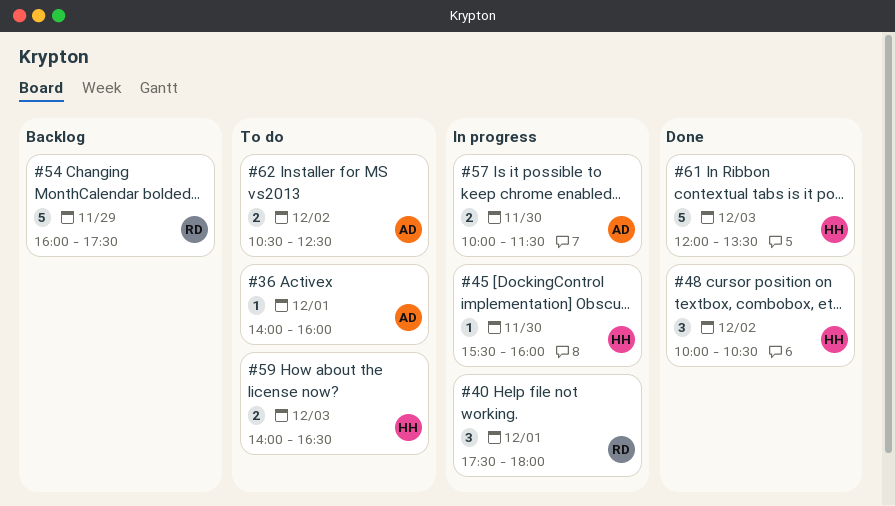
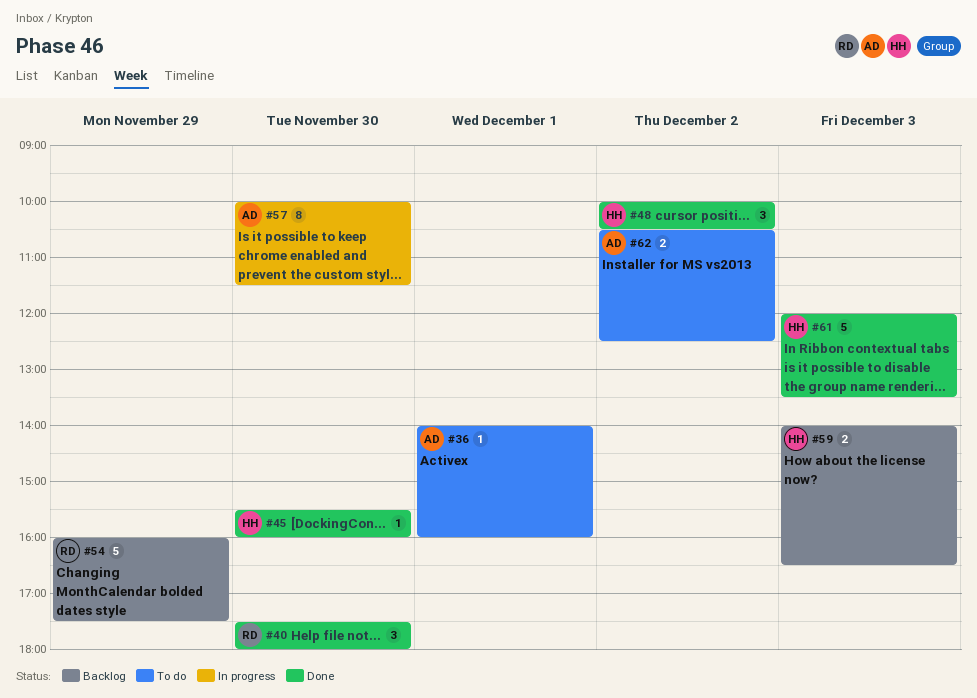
#40, status: In progress -> Done
#40, day: Dec 1 -> Nov 30
#45, status: In progress -> Done
#57, estimate: 2 -> 8
#59, status: To do -> Backlog

